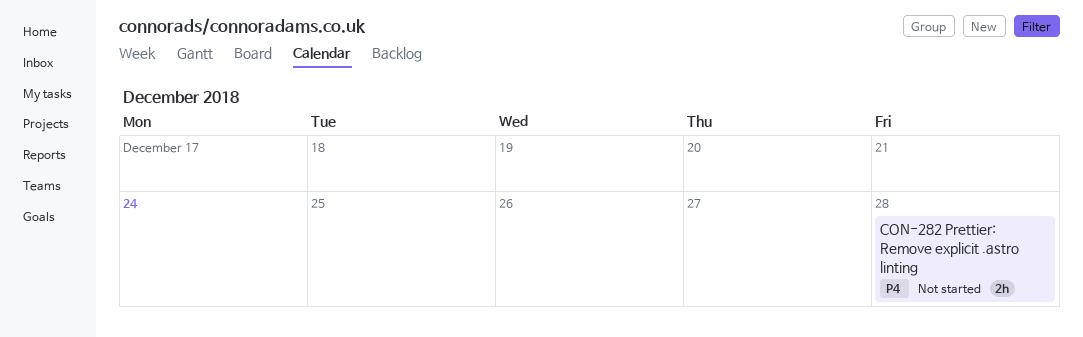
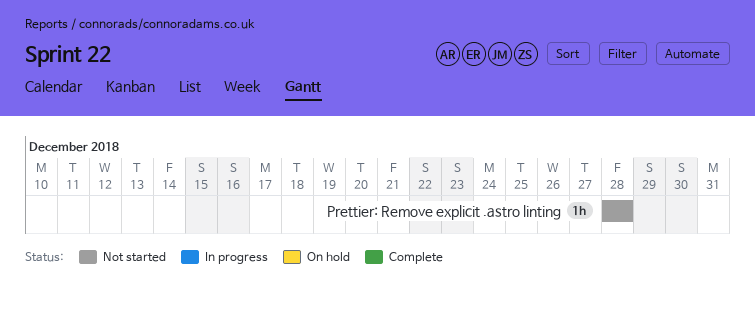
Prettier: Remove explicit .astro linting, estimate: 2h -> 1h

